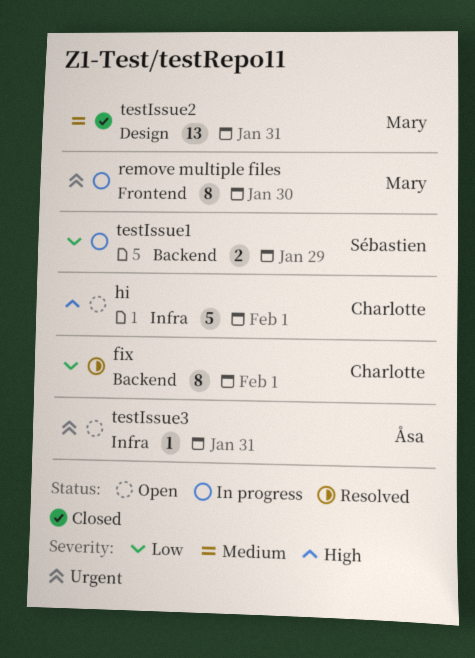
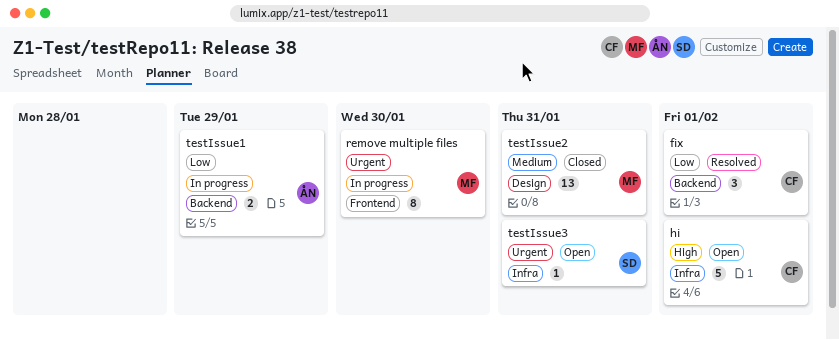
fix, estimate: 8 -> 3
testIssue1, owner: Sébastien -> Åsa
testIssue3, owner: Åsa -> Sébastien

